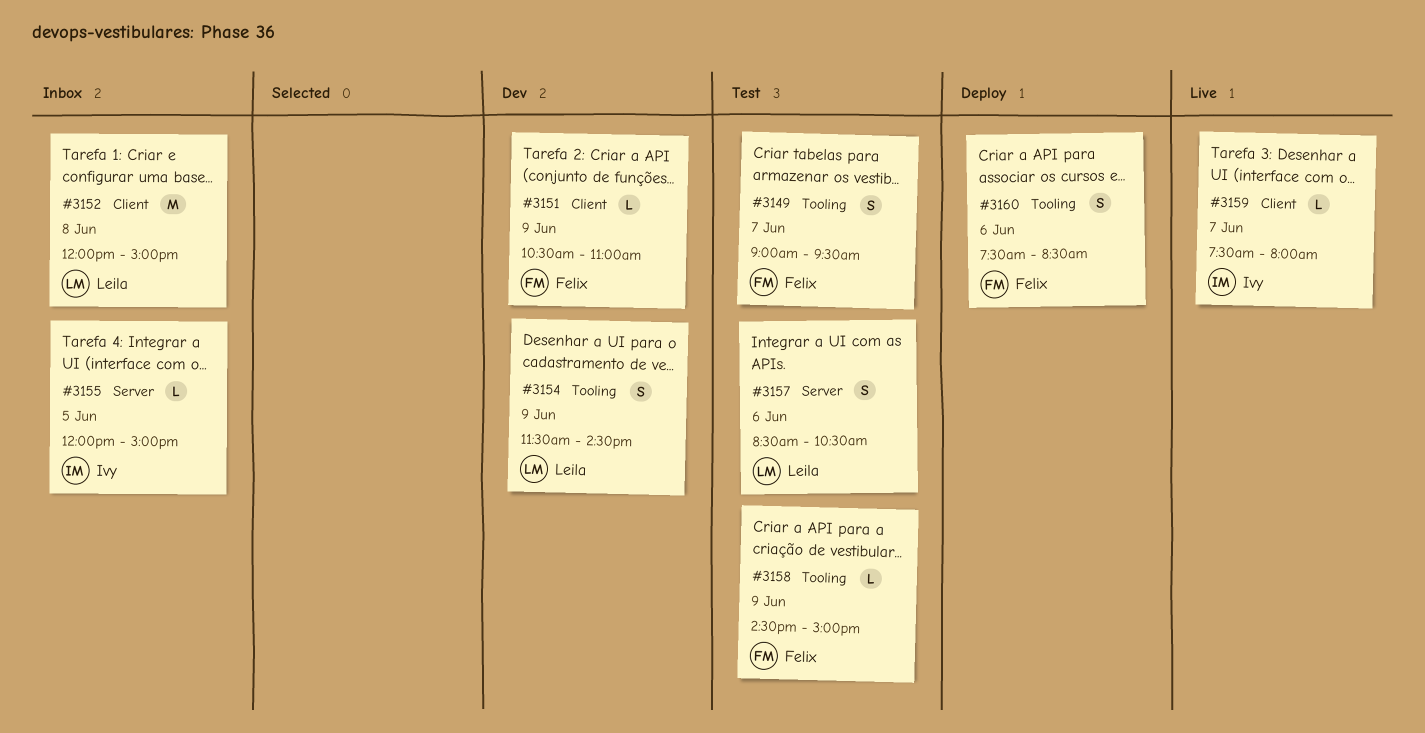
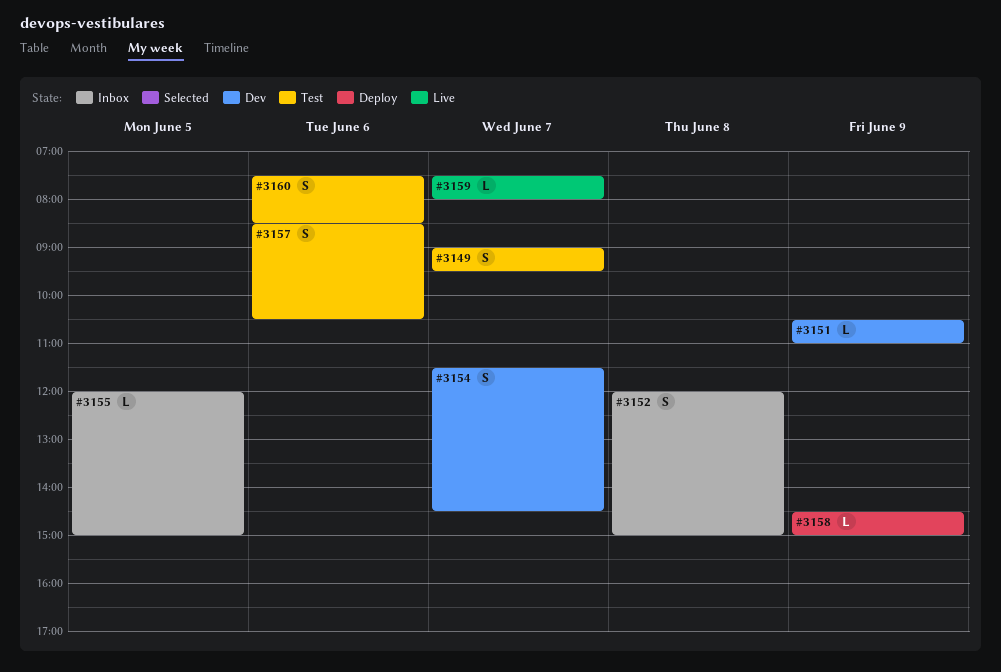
#3152, estimate: M -> S
#3154, day: Jun 9 -> Jun 7
#3158, status: Test -> Deploy
#3160, status: Deploy -> Test

